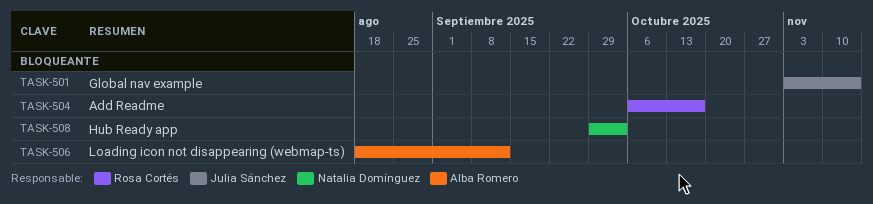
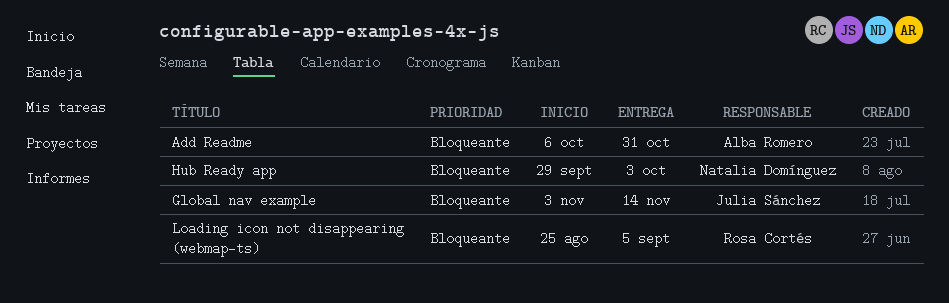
Add Readme, owner: Rosa Cortés -> Alba Romero
Add Readme, due: Oct 17 -> Oct 31
Loading icon not disappearing (webmap-ts), owner: Alba Romero -> Rosa Cortés
Loading icon not disappearing (webmap-ts), start: Aug 18 -> Aug 25
Loading icon not disappearing (webmap-ts), due: Sep 12 -> Sep 5

